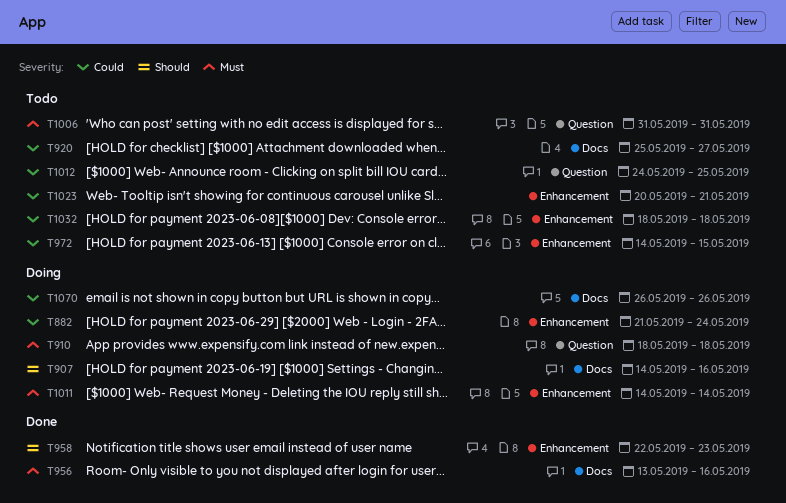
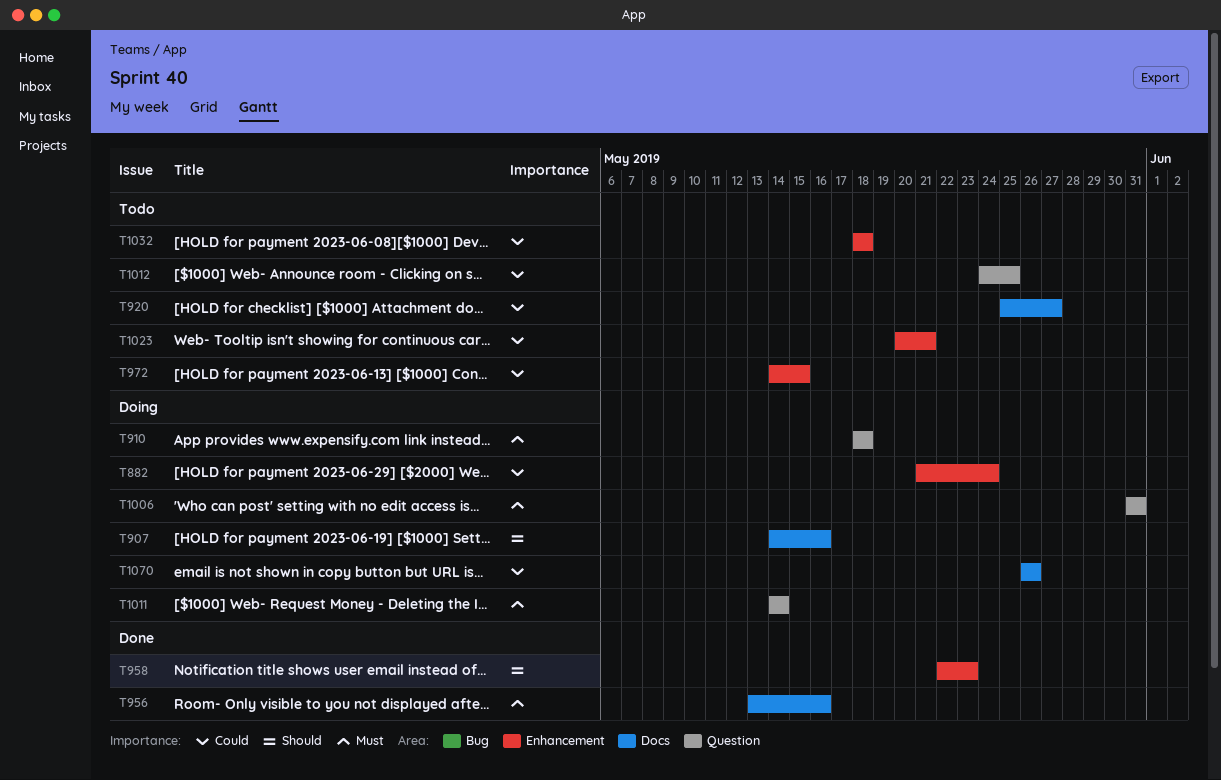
T1006, status: Todo -> Doing
T1011, label: Enhancement -> Question

